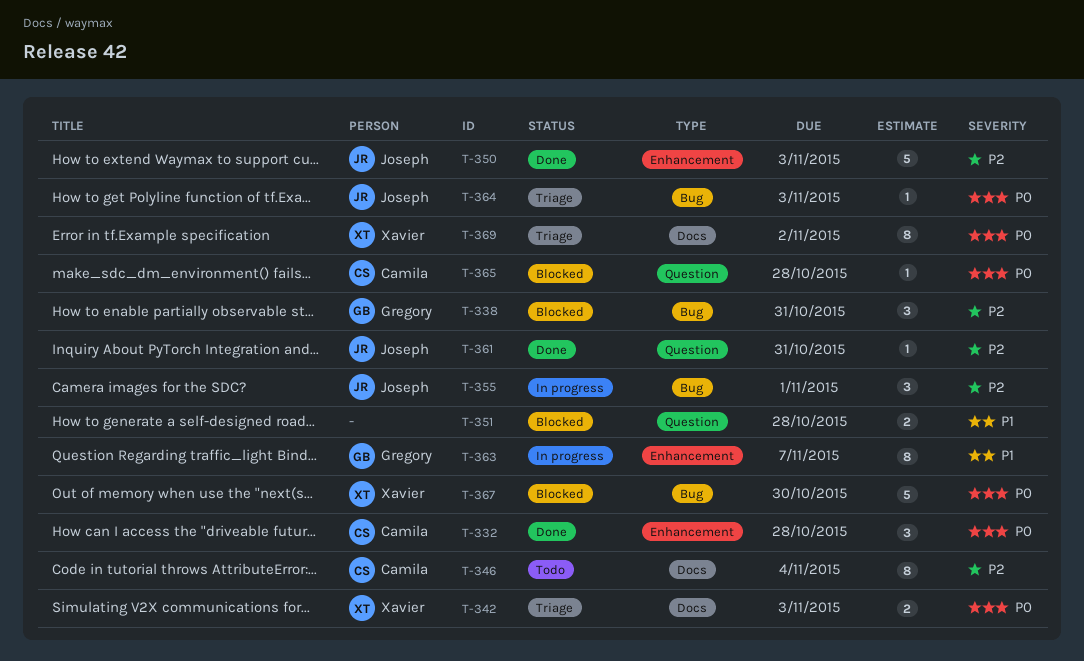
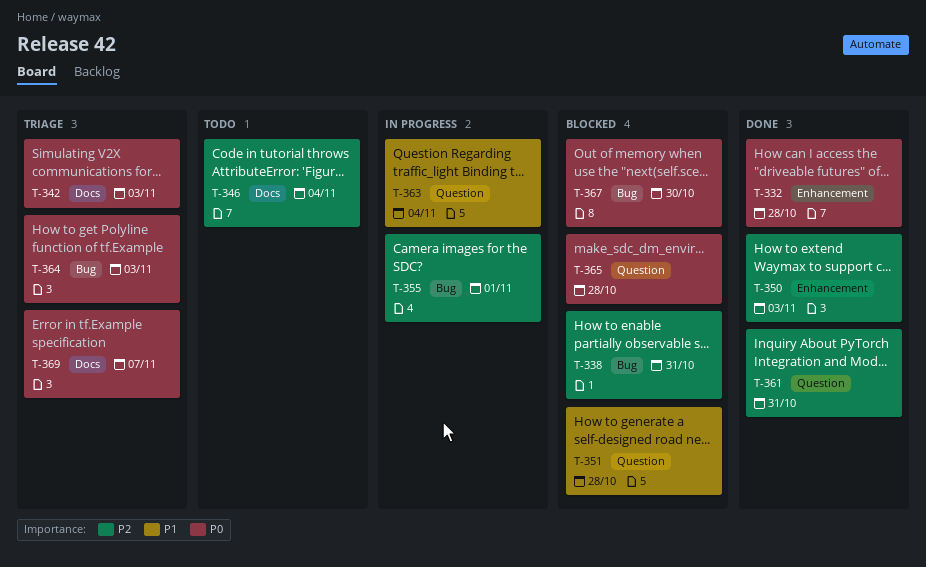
T-363, label: Enhancement -> Question
T-363, due: Nov 7 -> Nov 4
T-369, due: Nov 2 -> Nov 7

